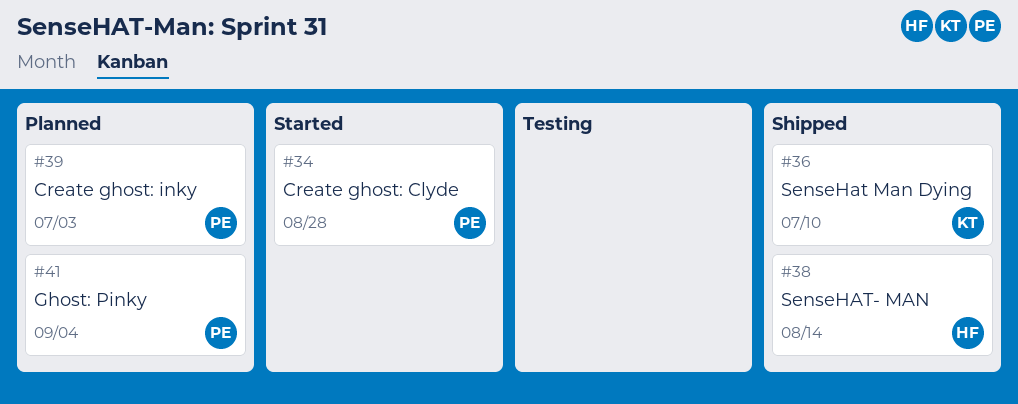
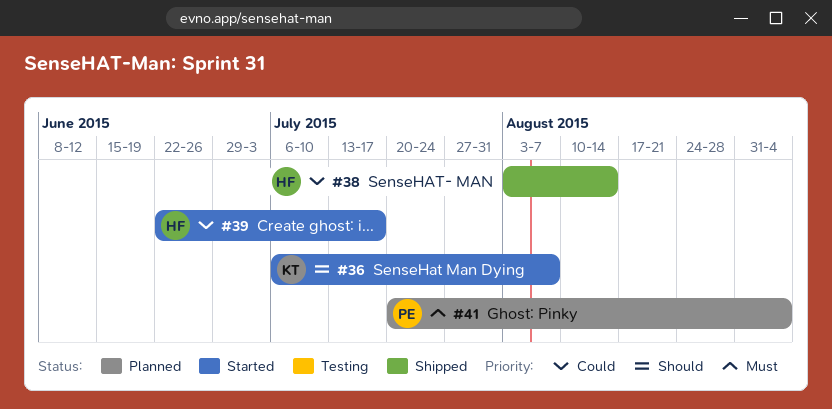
#34: present -> none
#36, status: Shipped -> Started
#36, due: Jul 10 -> Aug 7
#39, status: Planned -> Started
#39, owner: PE -> HF
#39, due: Jul 3 -> Jul 17

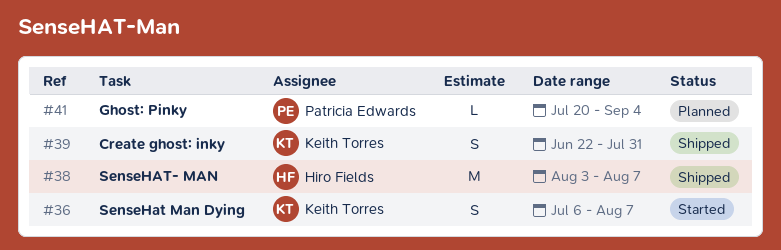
#38, due: Aug 14 -> Aug 7
#39, status: Started -> Shipped
#39, owner: Hiro Fields -> Keith Torres
#39, due: Jul 17 -> Jul 31

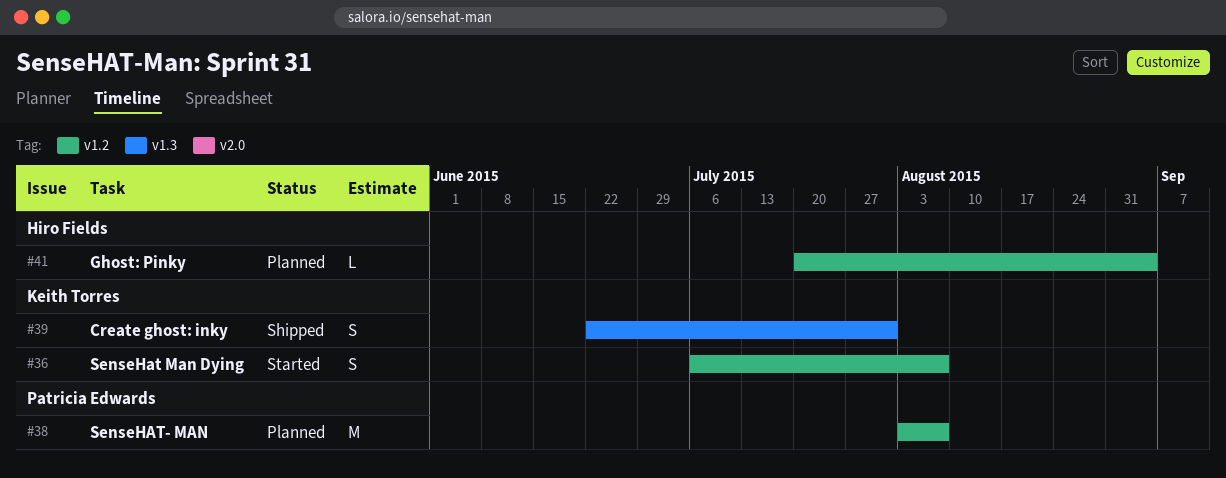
#38, status: Shipped -> Planned
#38, owner: Hiro Fields -> Patricia Edwards
#41, owner: Patricia Edwards -> Hiro Fields

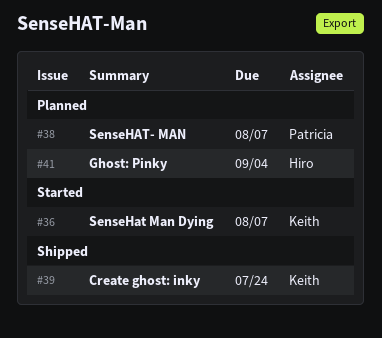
#39, due: Jul 31 -> Jul 24

